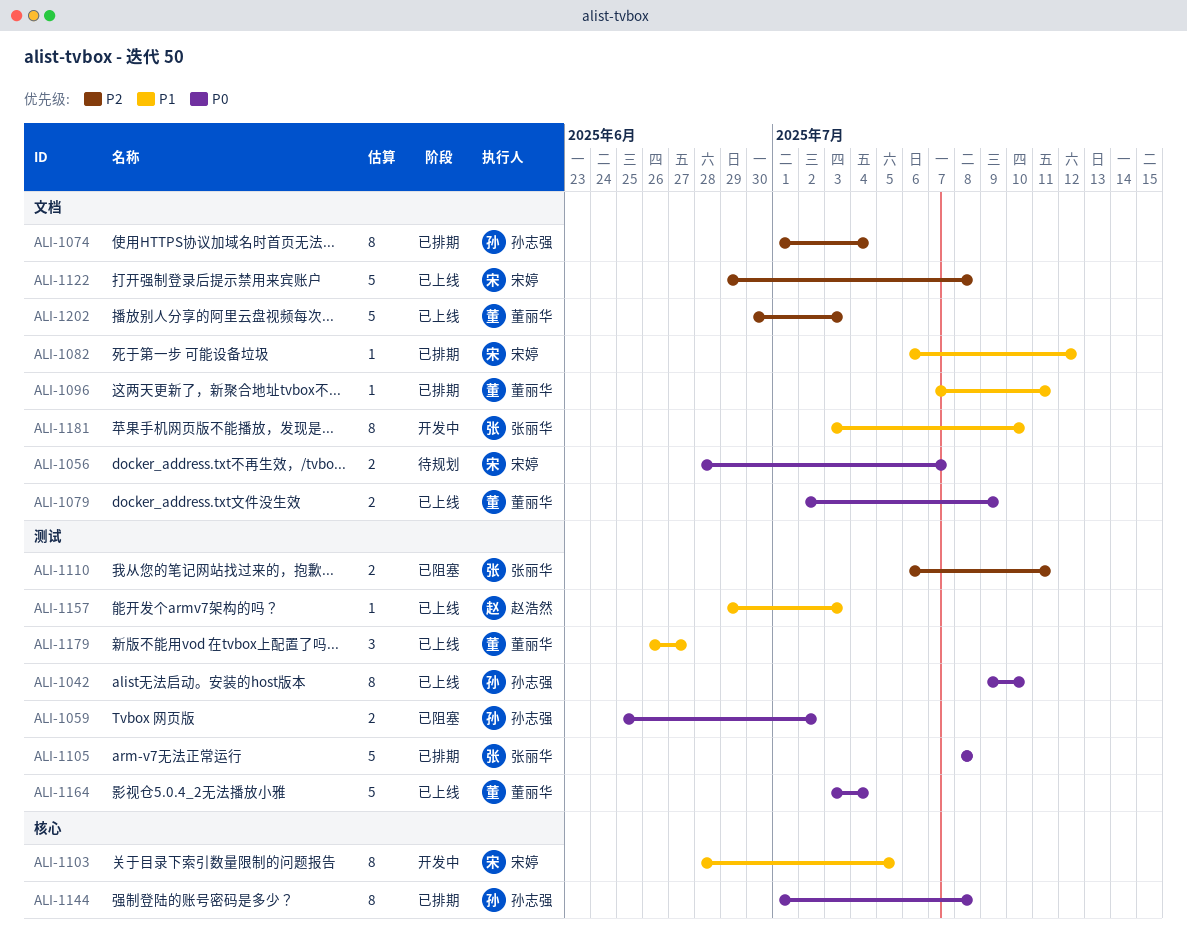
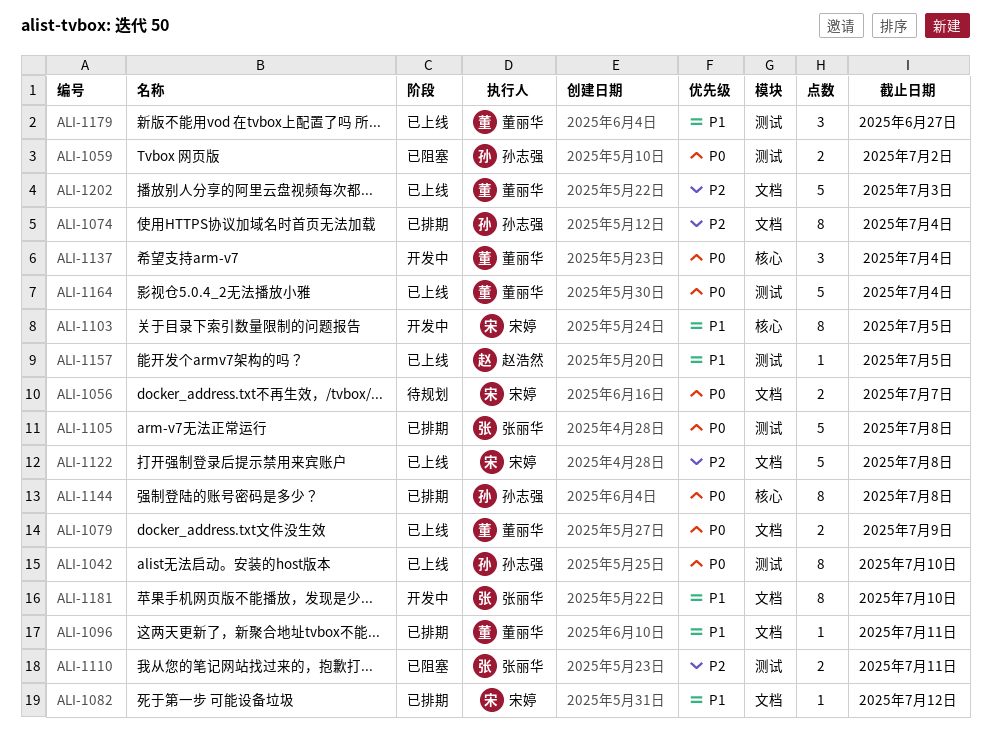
ALI-1137: none -> present
ALI-1157, due: Jul 3 -> Jul 5

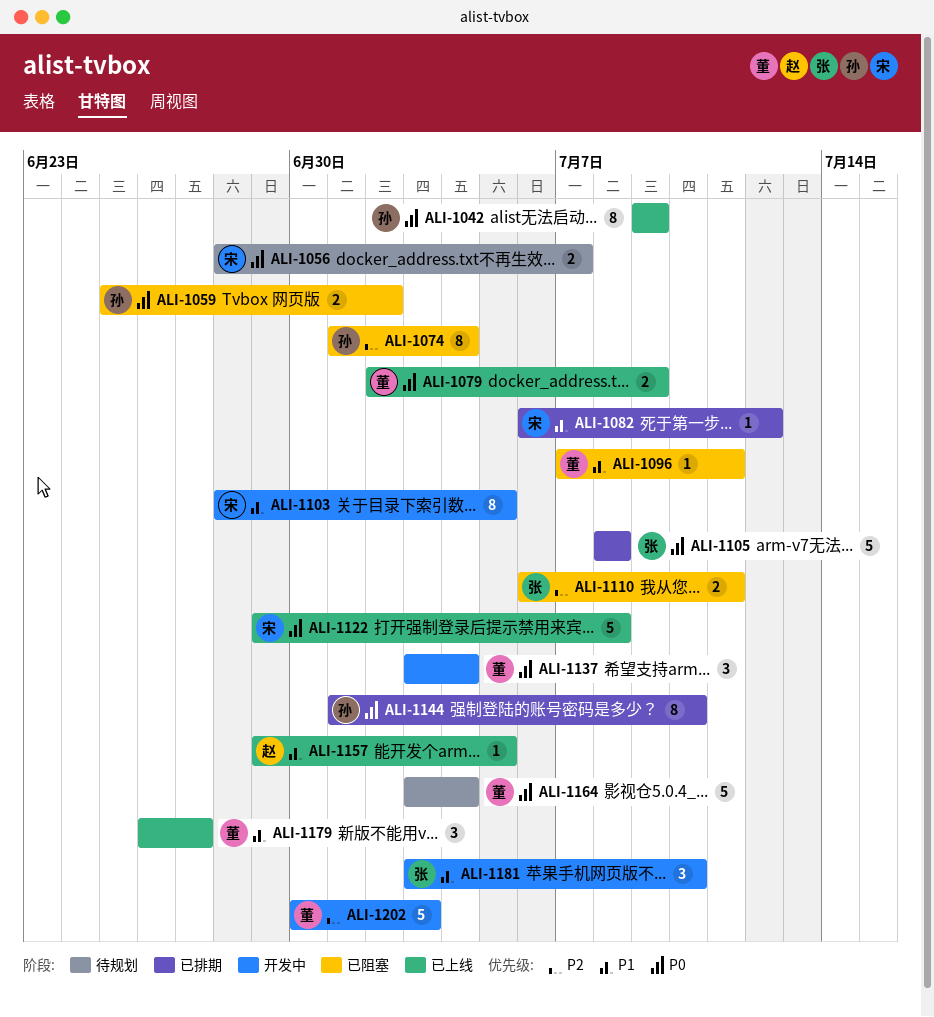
ALI-1042, due: Jul 10 -> Jul 9
ALI-1074, status: 已排期 -> 已阻塞
ALI-1096, status: 已排期 -> 已阻塞
ALI-1122, priority: P2 -> P0
ALI-1144, due: Jul 8 -> Jul 10
ALI-1164, status: 已上线 -> 待规划
ALI-1181, estimate: 8 -> 3
ALI-1202, status: 已上线 -> 开发中

